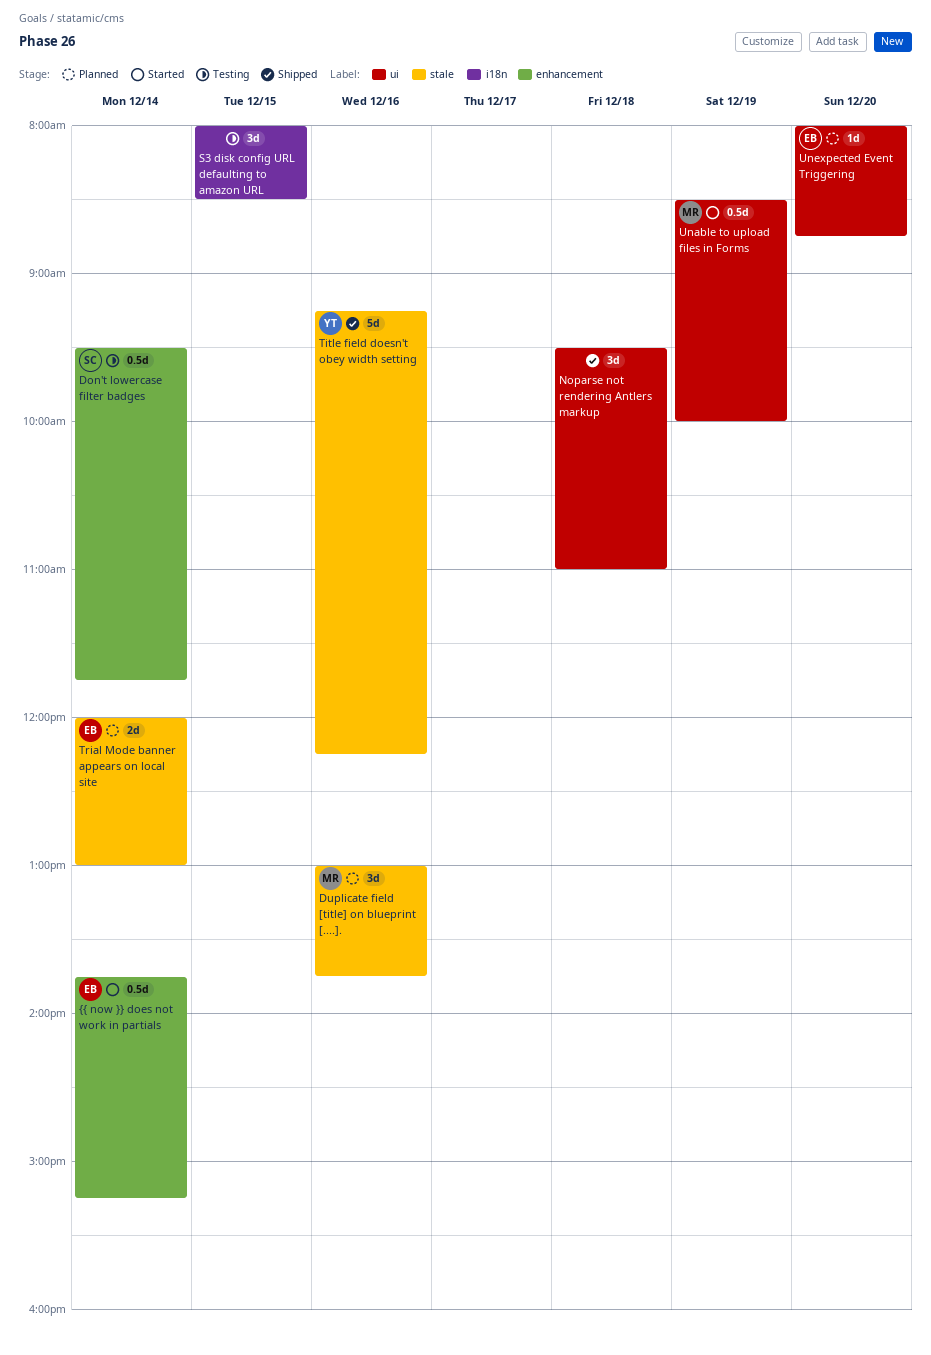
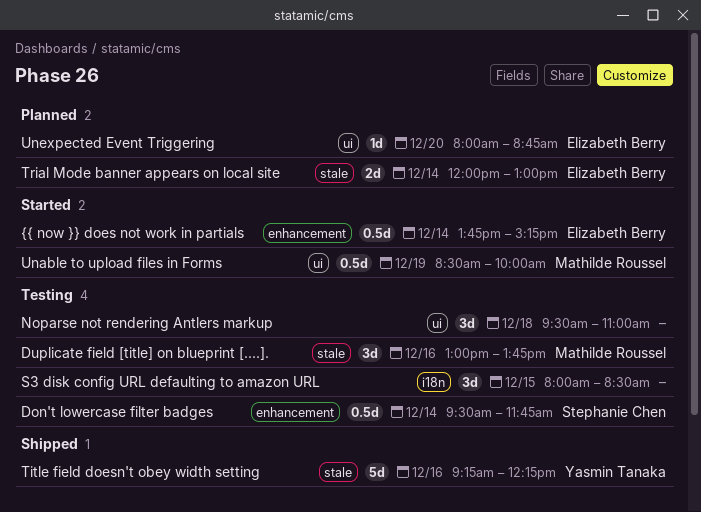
Duplicate field [title] on blueprint [....]., status: Planned -> Testing
Noparse not rendering Antlers markup, status: Shipped -> Testing

